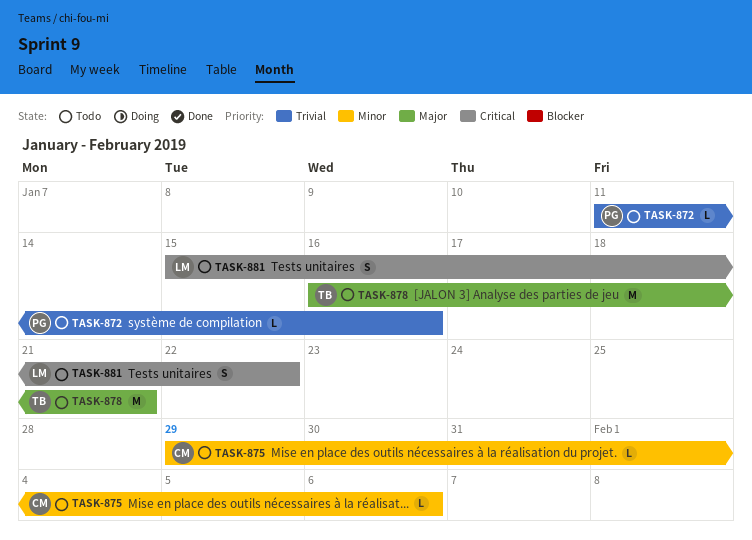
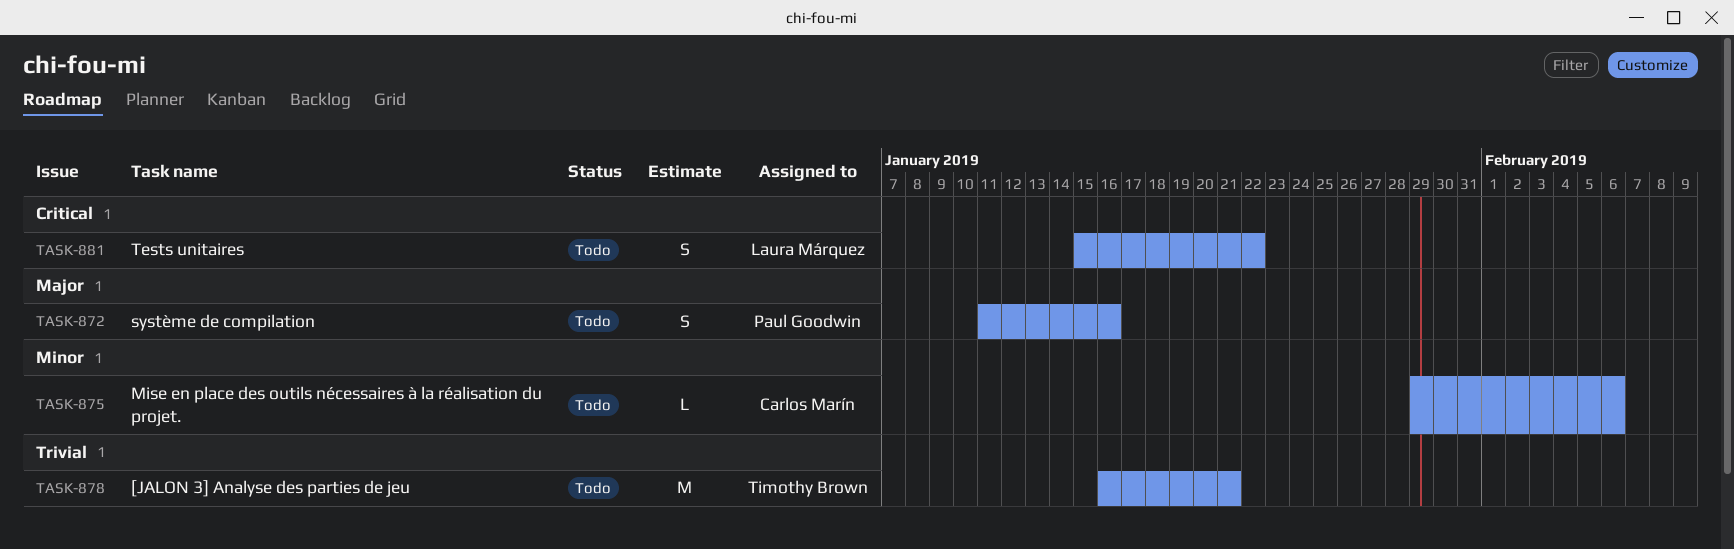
TASK-872, priority: Trivial -> Major
TASK-872, estimate: L -> S
TASK-878, priority: Major -> Trivial

